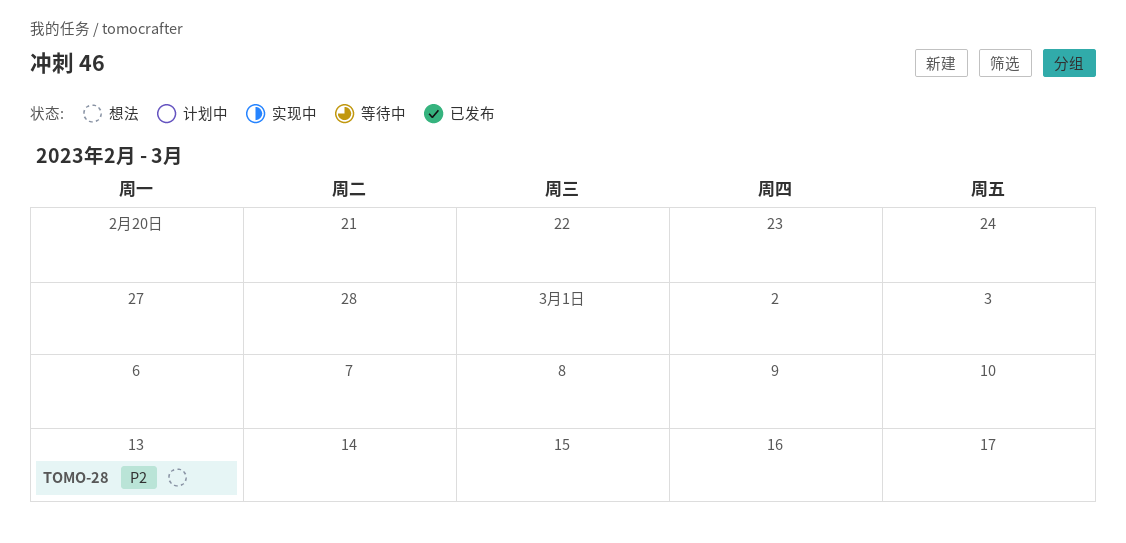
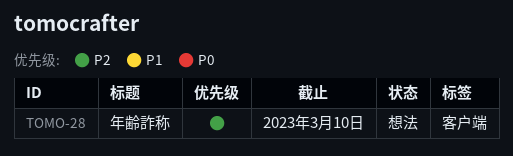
TOMO-28, due: Mar 13 -> Mar 10

